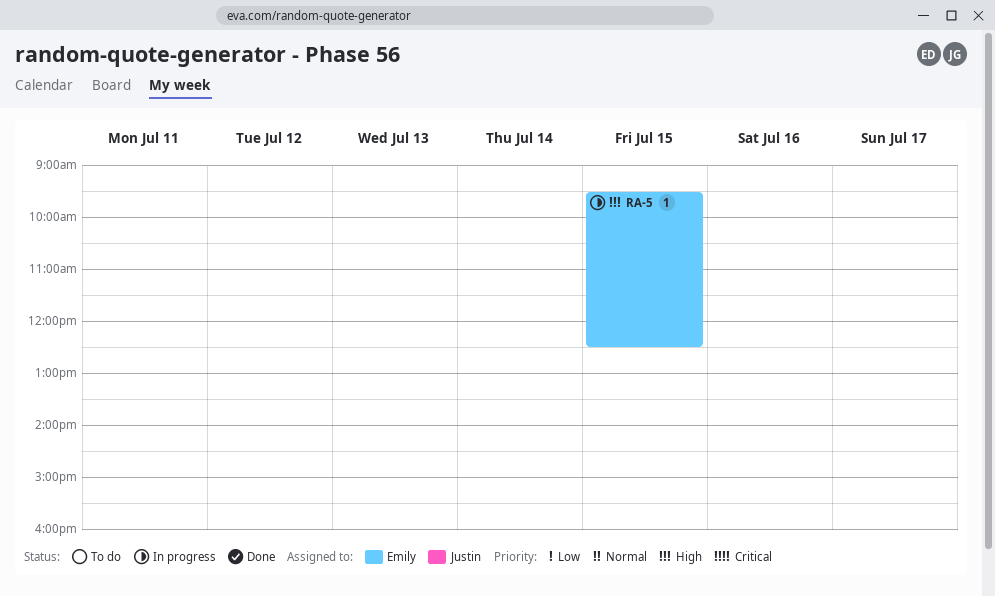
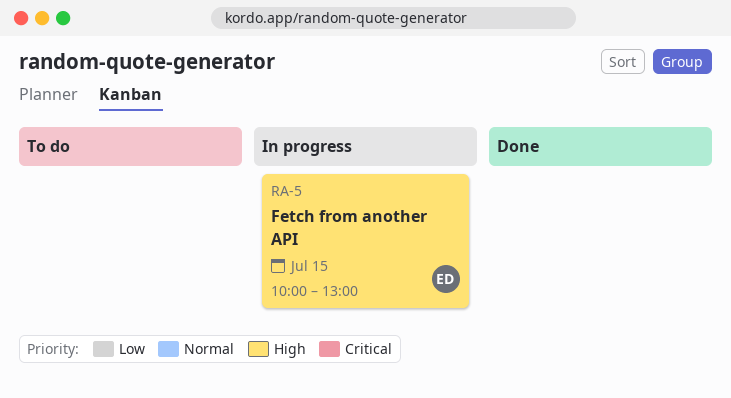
RA-5, begins: 09:30 -> 10:00
RA-5, ends: 12:30 -> 13:00

